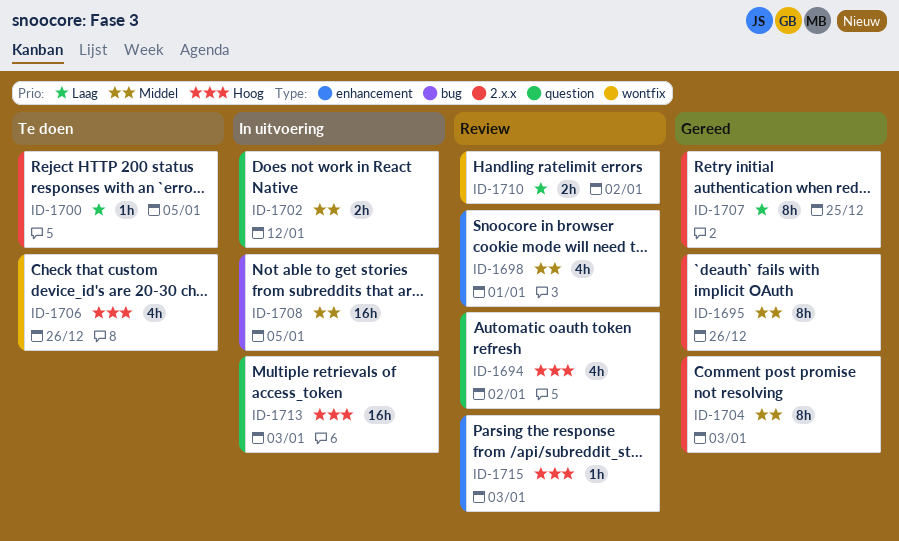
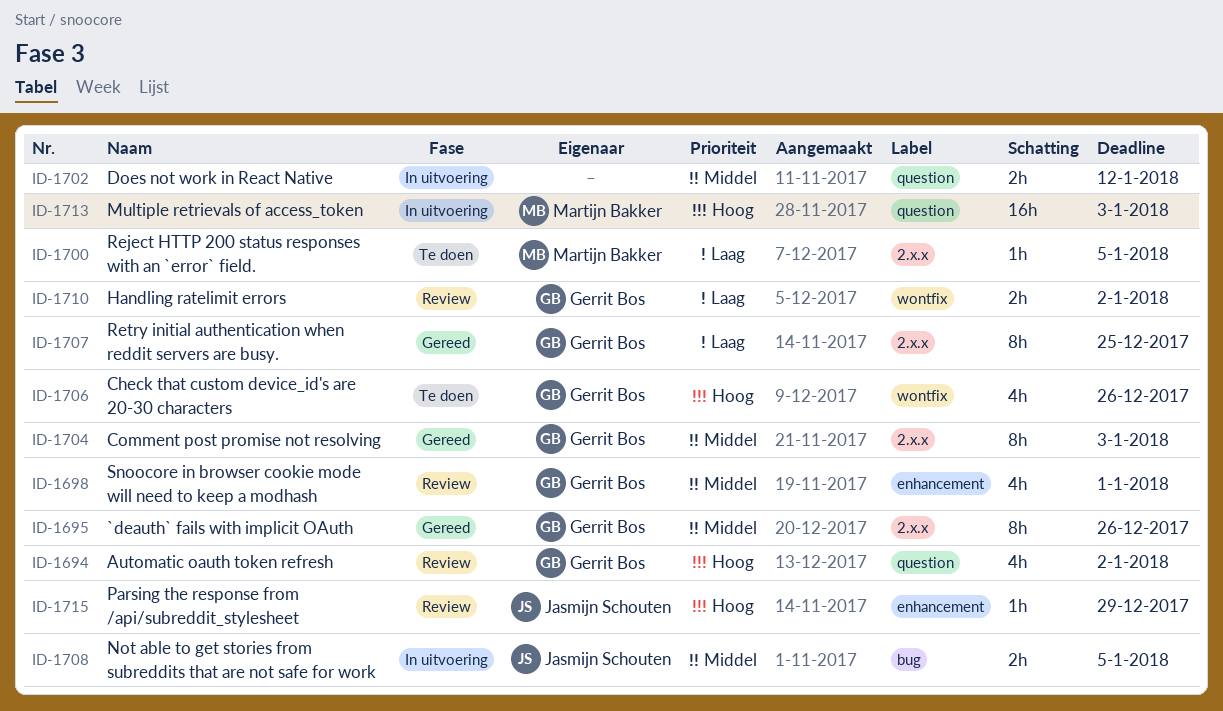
ID-1708, estimate: 16h -> 2h
ID-1715, due: Jan 3 -> Dec 29

